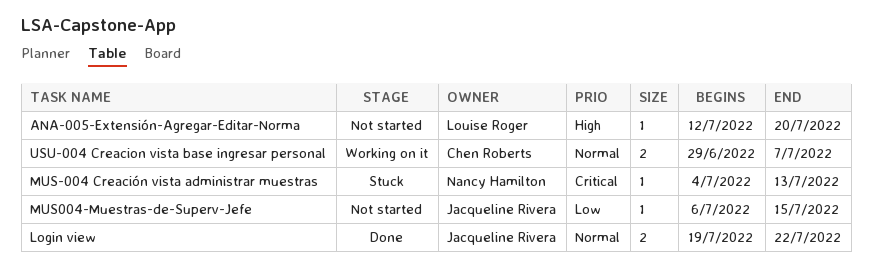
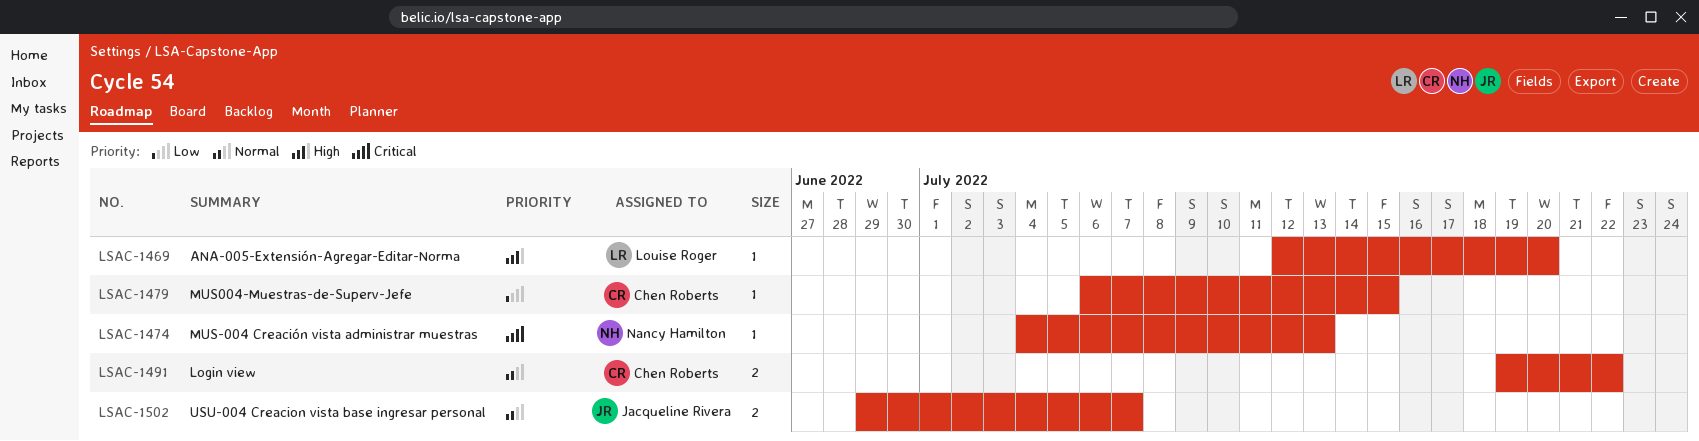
Login view, owner: Jacqueline Rivera -> Chen Roberts
MUS004-Muestras-de-Superv-Jefe, owner: Jacqueline Rivera -> Chen Roberts
USU-004 Creacion vista base ingresar personal, owner: Chen Roberts -> Jacqueline Rivera

